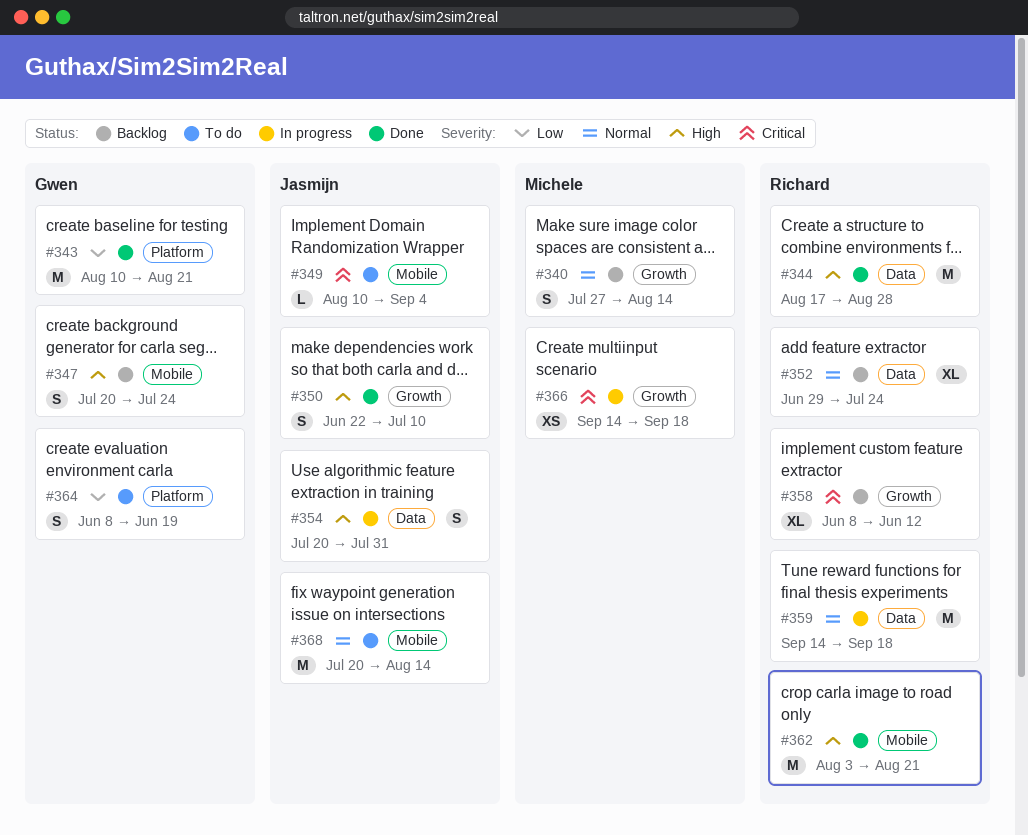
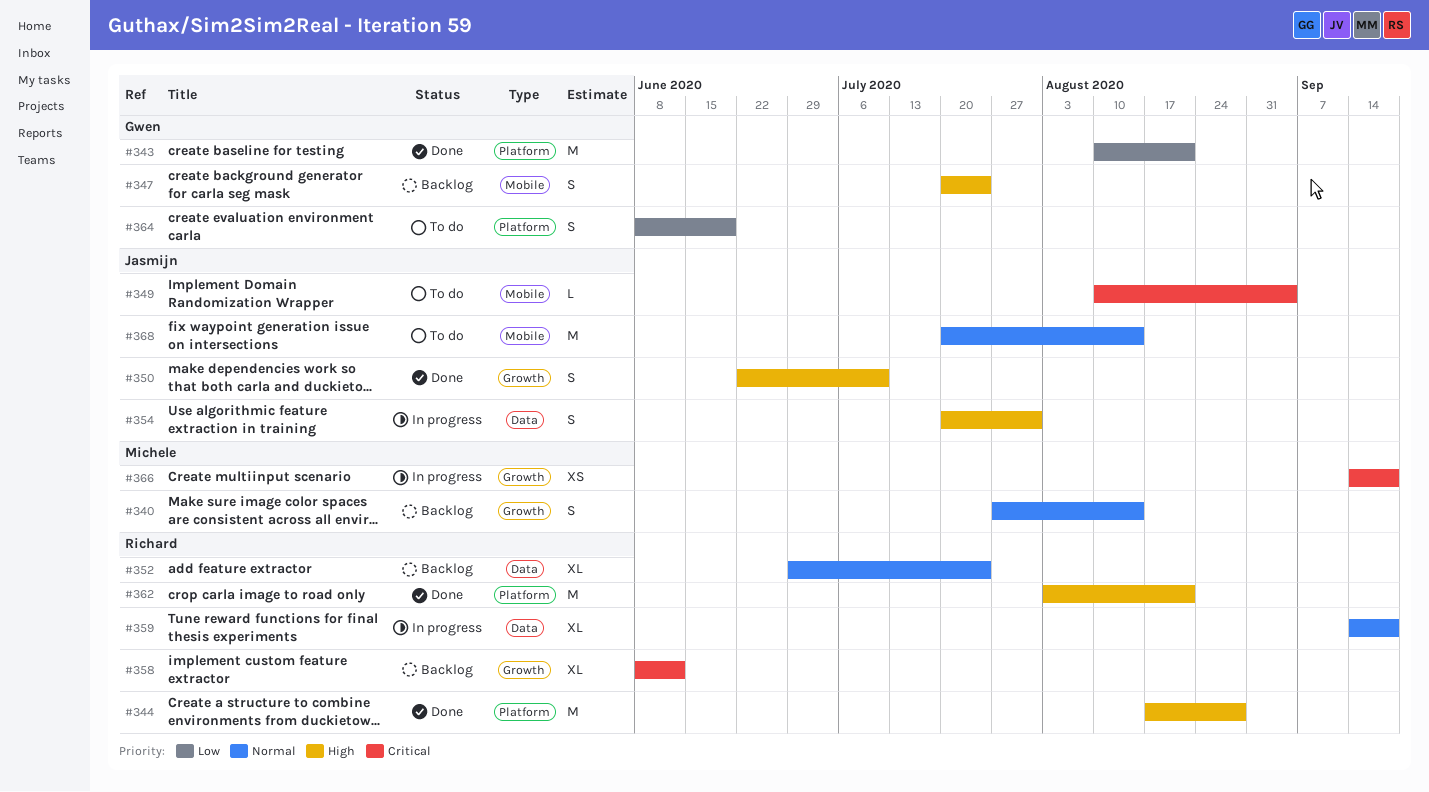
#344, label: Data -> Platform
#359, estimate: M -> XL
#362, label: Mobile -> Platform

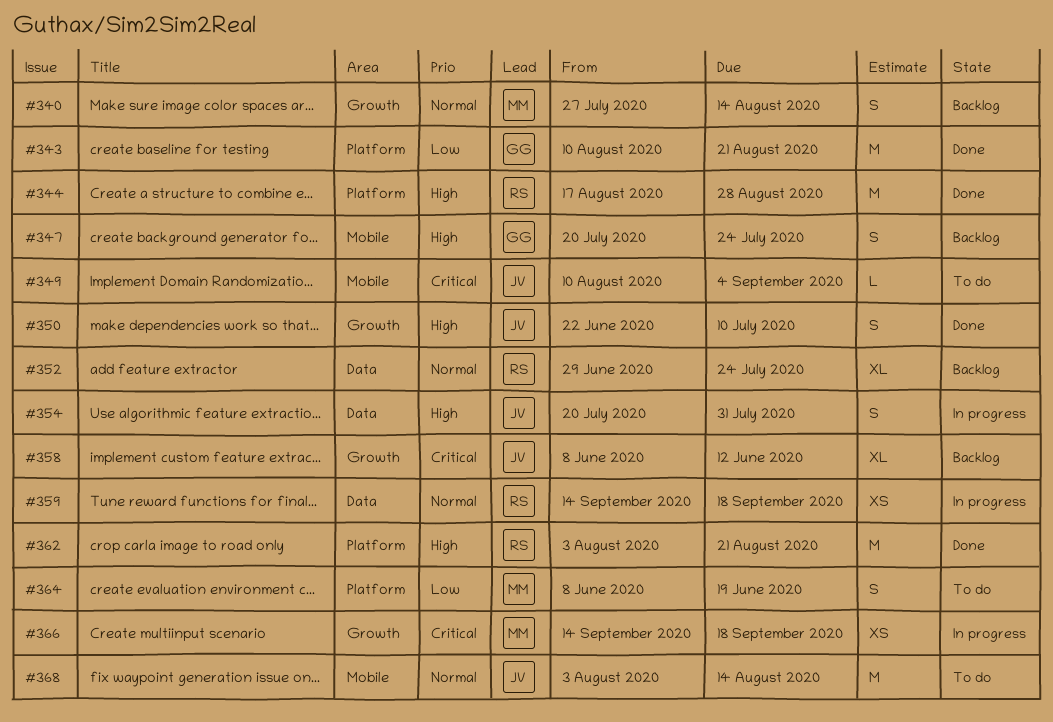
#358, owner: Richard -> Jasmijn
#359, estimate: XL -> XS
#364, owner: Gwen -> Michele
#368, start: Jul 20 -> Aug 3

